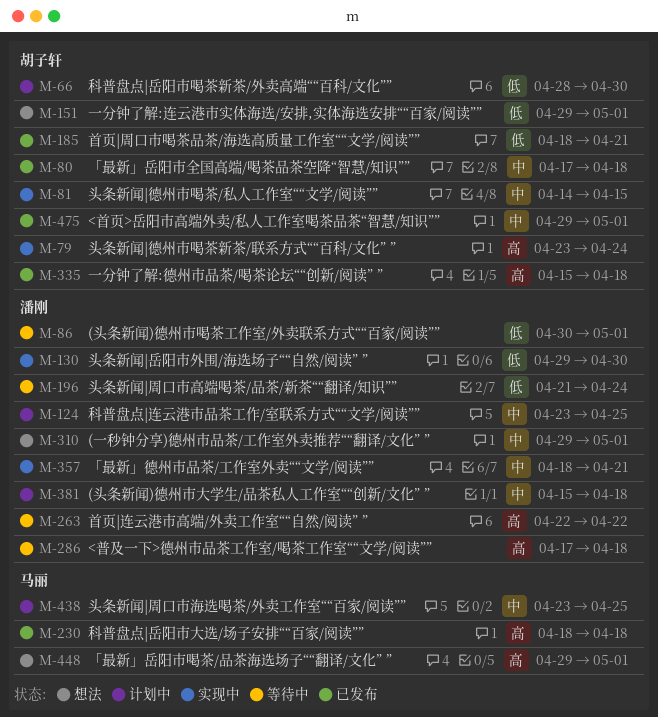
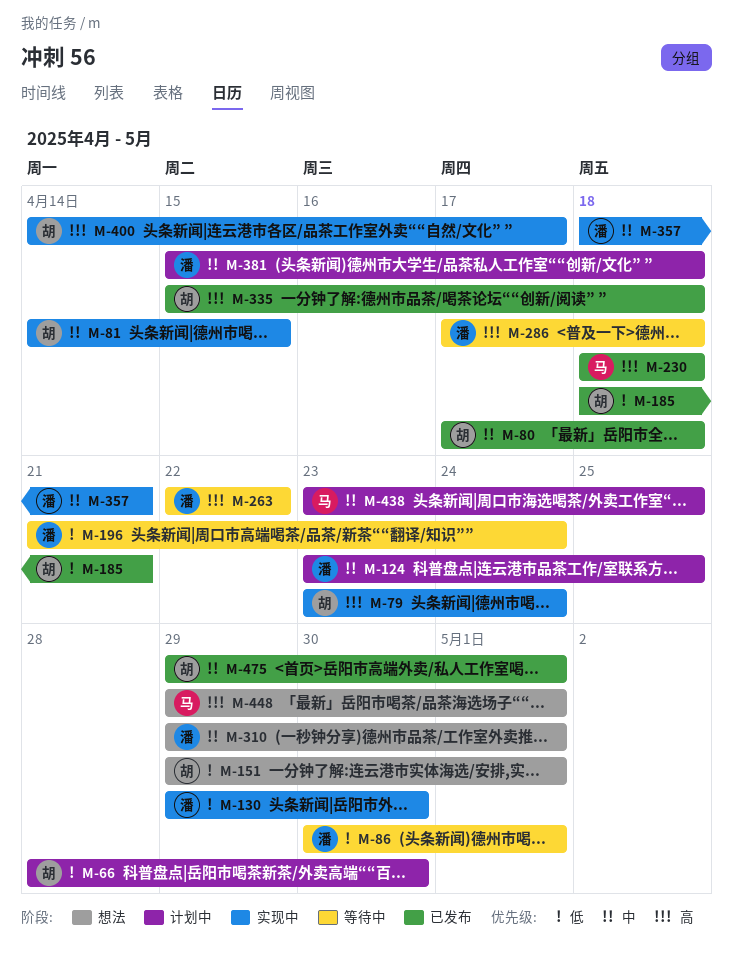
M-400: none -> present

